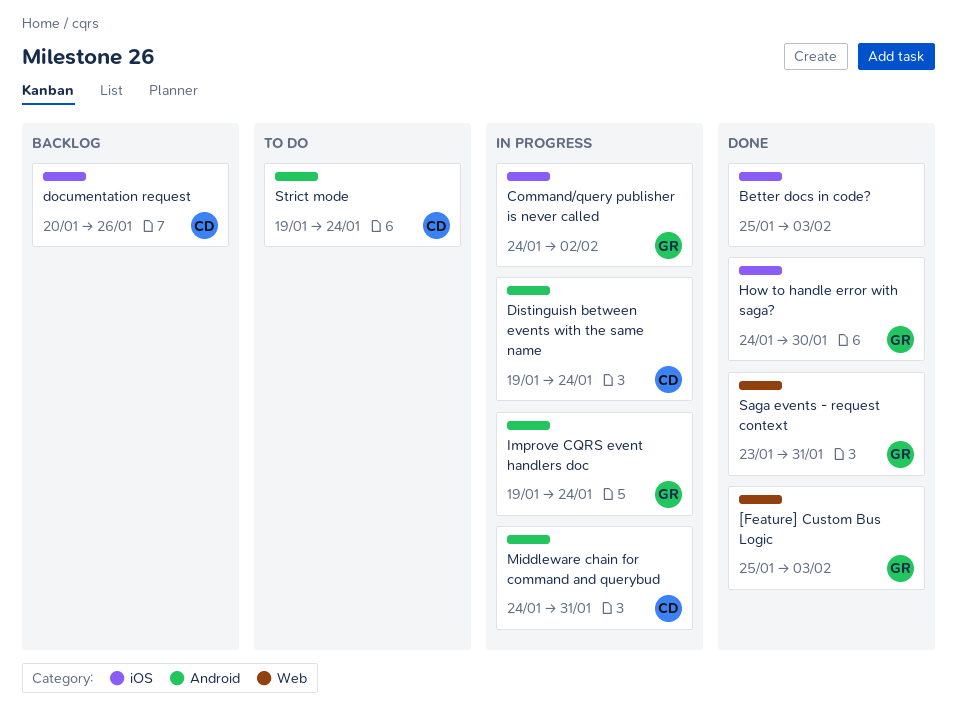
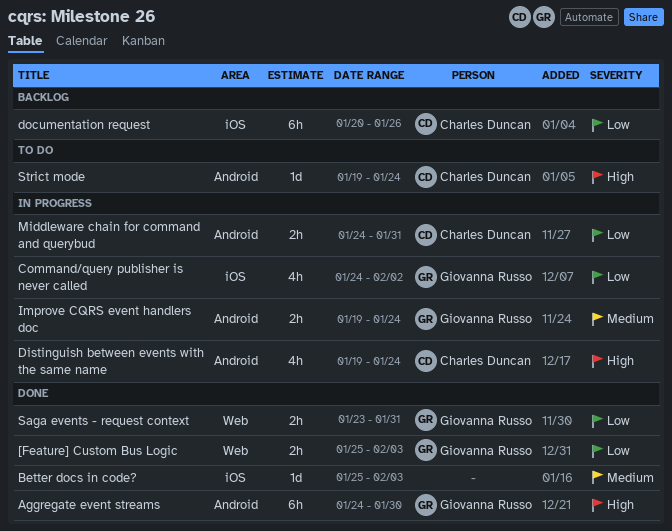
Aggregate event streams: none -> present
How to handle error with saga?: present -> none

